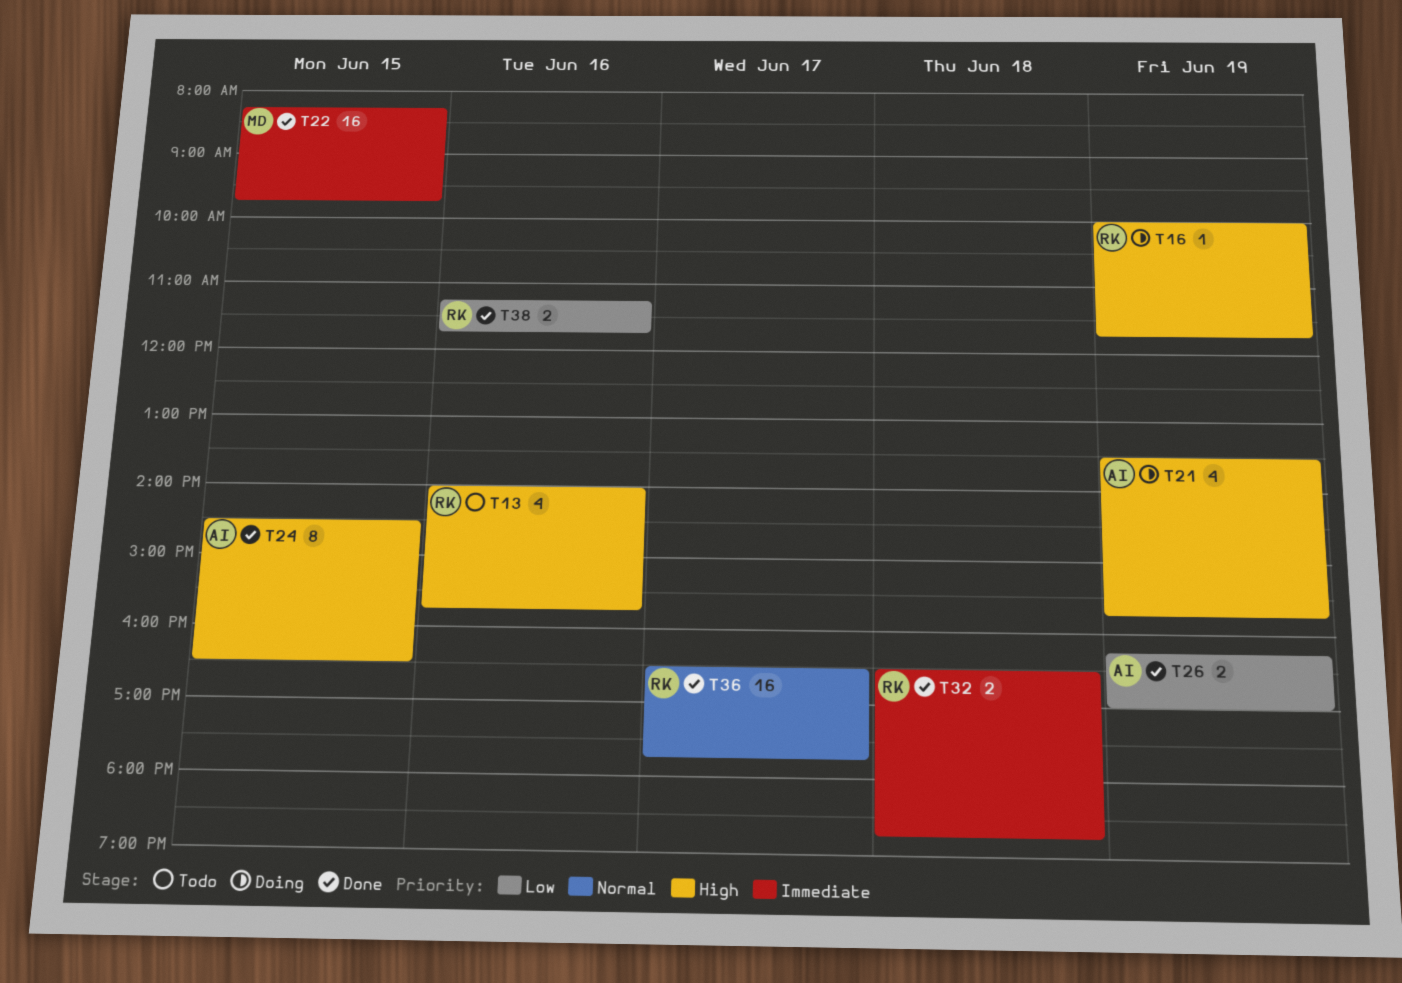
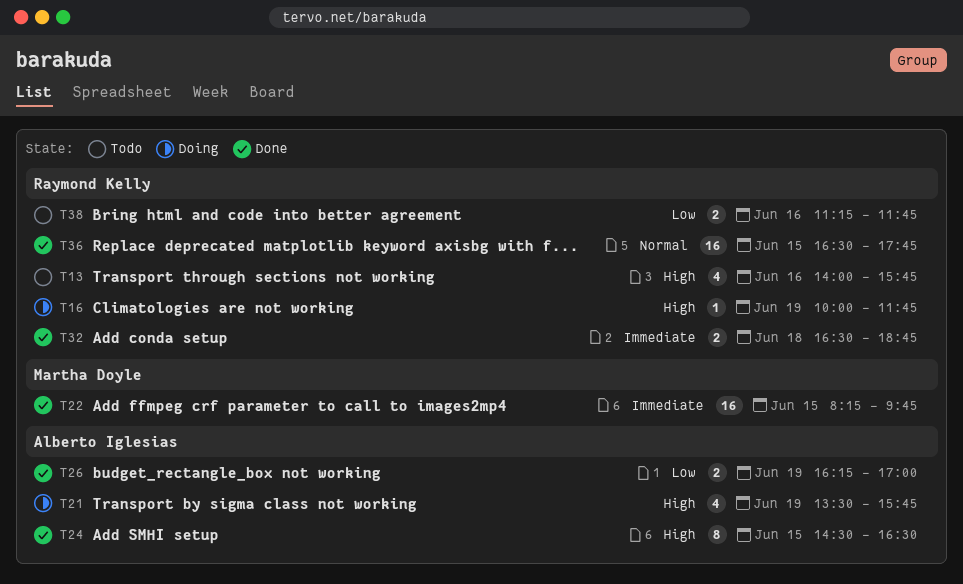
T36, day: Jun 17 -> Jun 15
T38, status: Done -> Todo

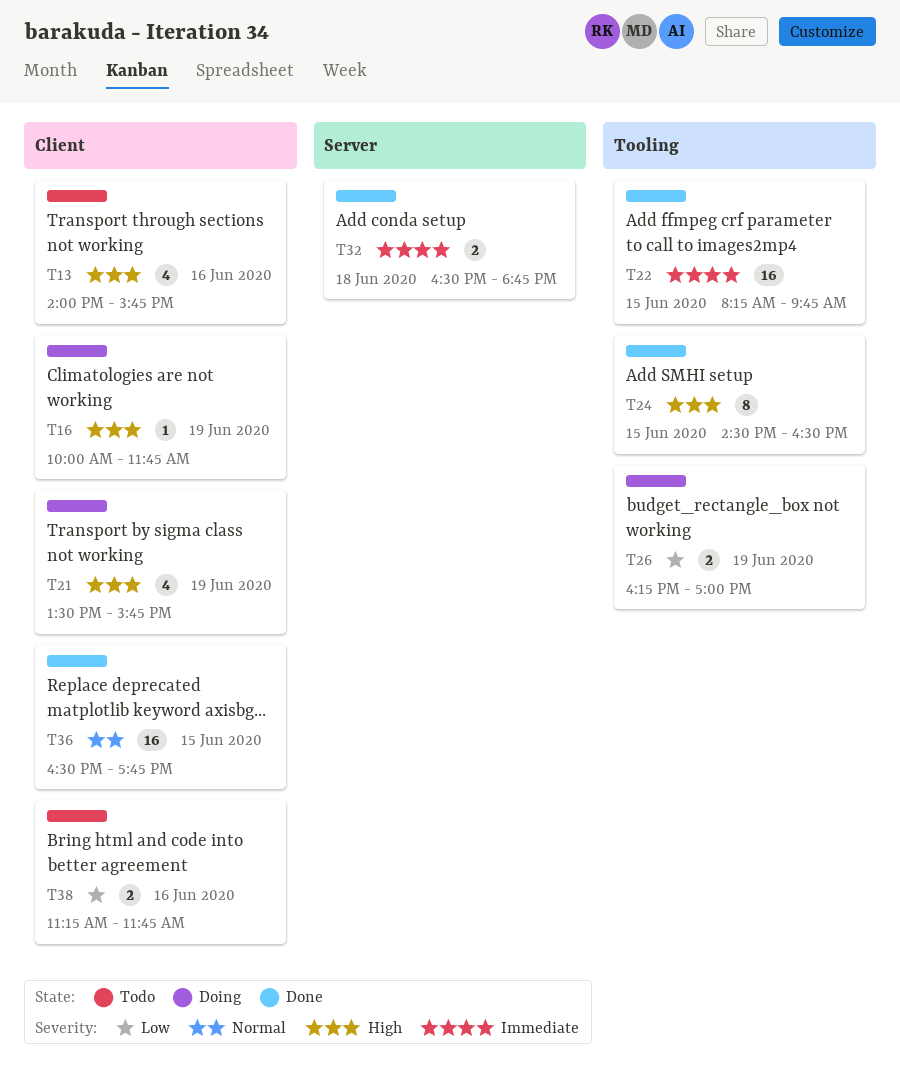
T26, status: Done -> Doing

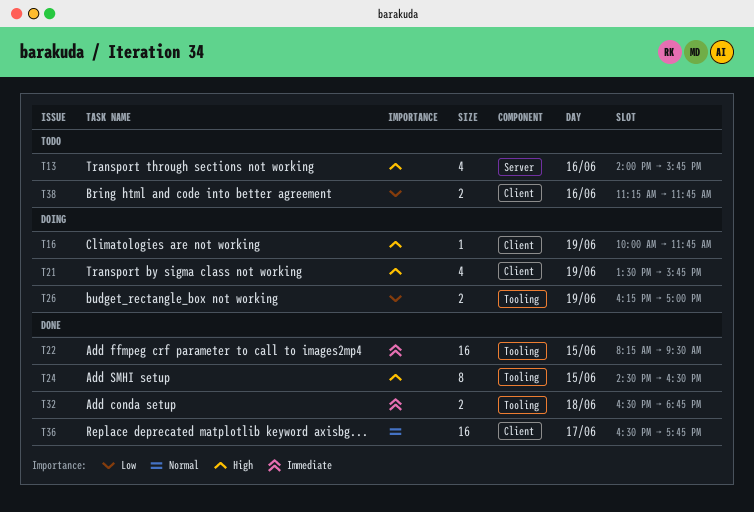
T13, label: Client -> Server
T22, ends: 09:45 -> 09:30
T32, label: Server -> Tooling
T36, day: Jun 15 -> Jun 17

